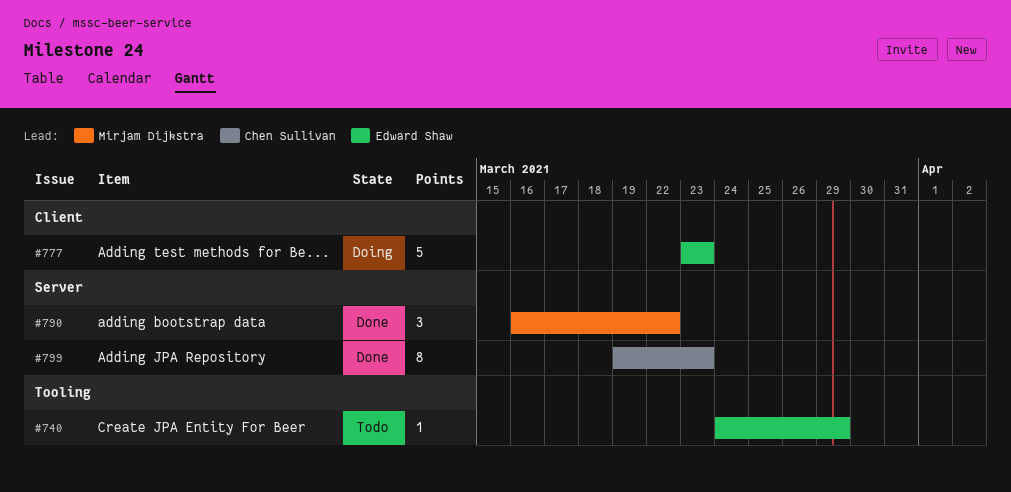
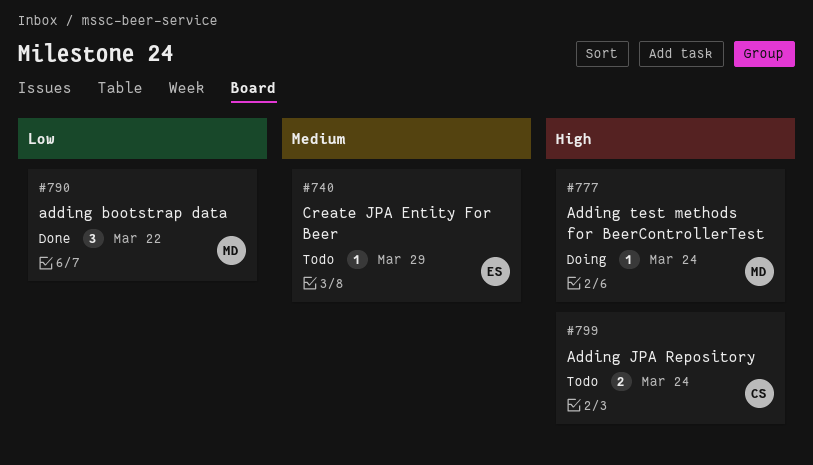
#777, owner: Edward Shaw -> Mirjam Dijkstra
#777, estimate: 5 -> 1
#777, due: Mar 23 -> Mar 24
#799, status: Done -> Todo
#799, estimate: 8 -> 2
#799, due: Mar 23 -> Mar 24

